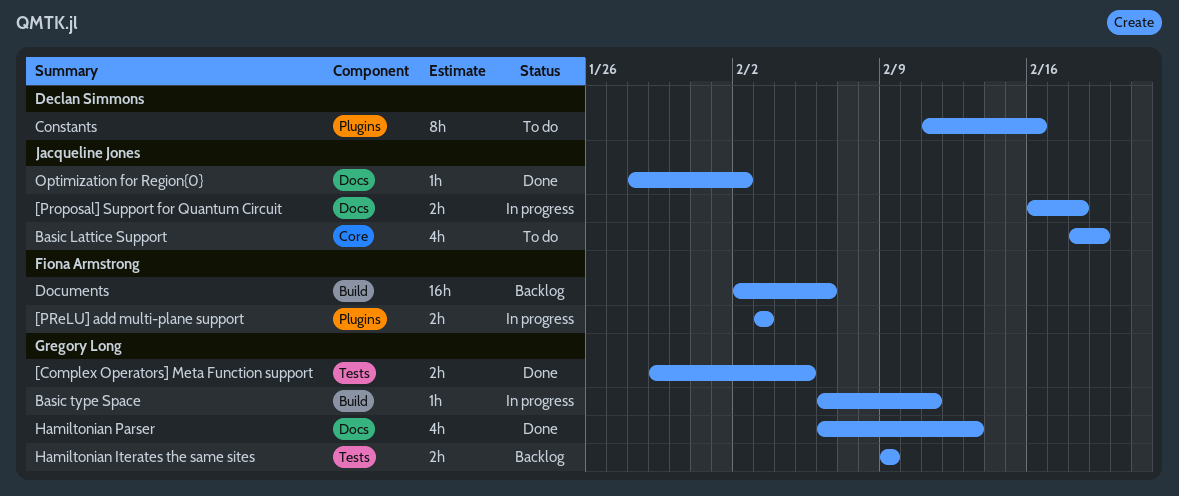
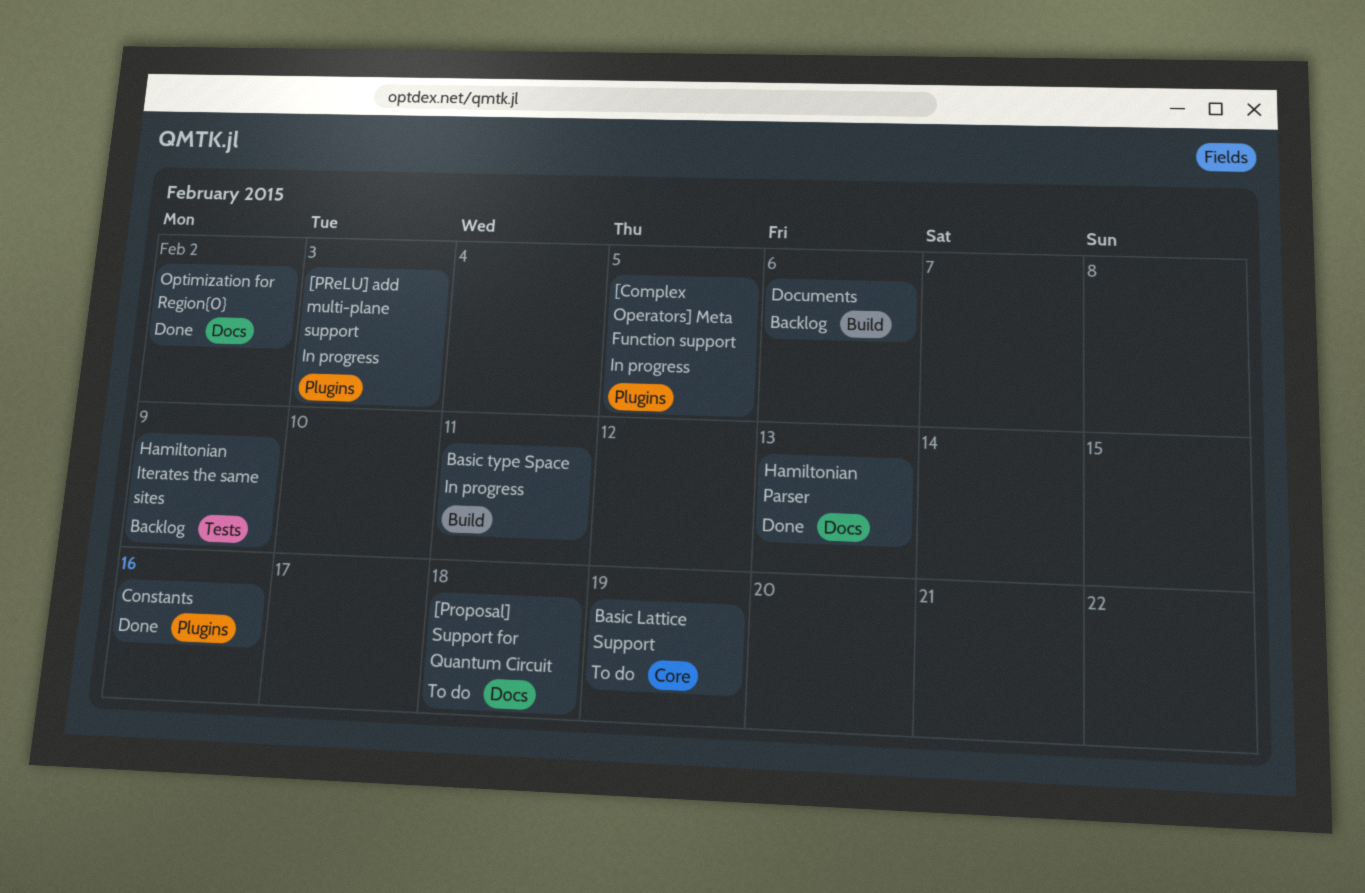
[Complex Operators] Meta Function support, status: Done -> In progress
[Complex Operators] Meta Function support, label: Tests -> Plugins
[Proposal] Support for Quantum Circuit, status: In progress -> To do
Constants, status: To do -> Done

